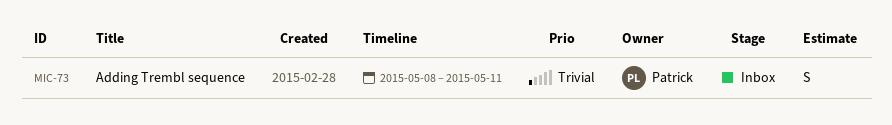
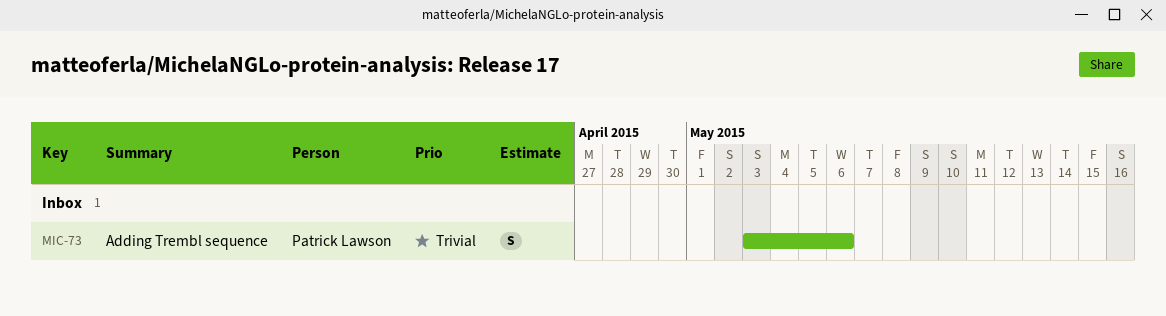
MIC-73, start: May 8 -> May 3
MIC-73, due: May 11 -> May 6

